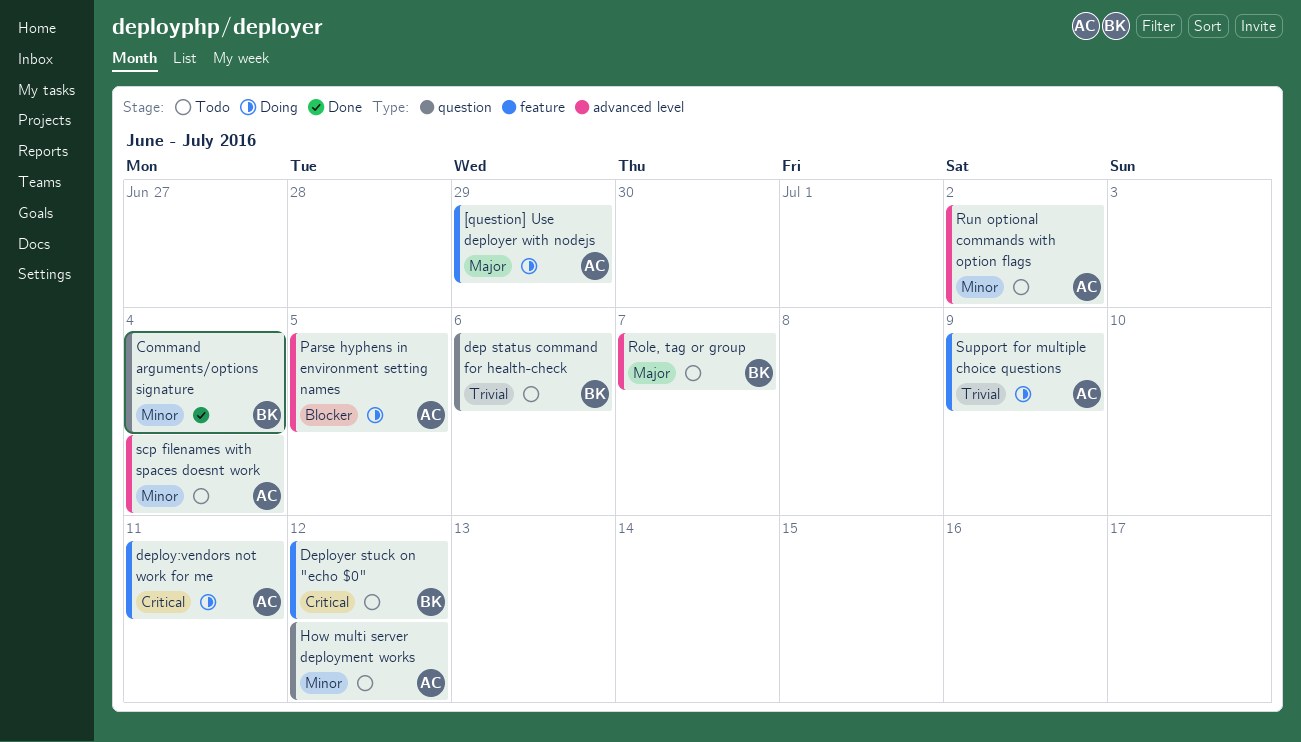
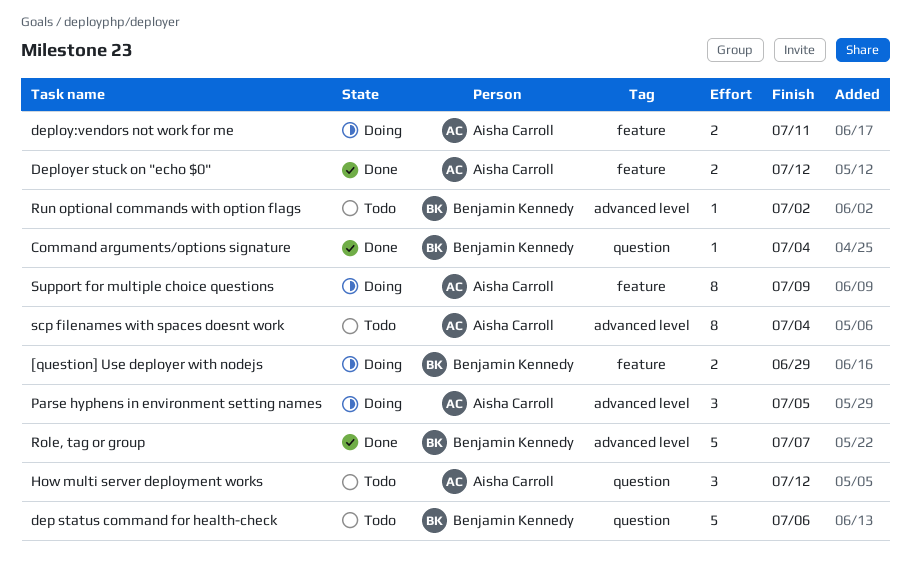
[question] Use deployer with nodejs, owner: Aisha Carroll -> Benjamin Kennedy
Deployer stuck on "echo $0", status: Todo -> Done
Deployer stuck on "echo $0", owner: Benjamin Kennedy -> Aisha Carroll
Role, tag or group, status: Todo -> Done
Run optional commands with option flags, owner: Aisha Carroll -> Benjamin Kennedy

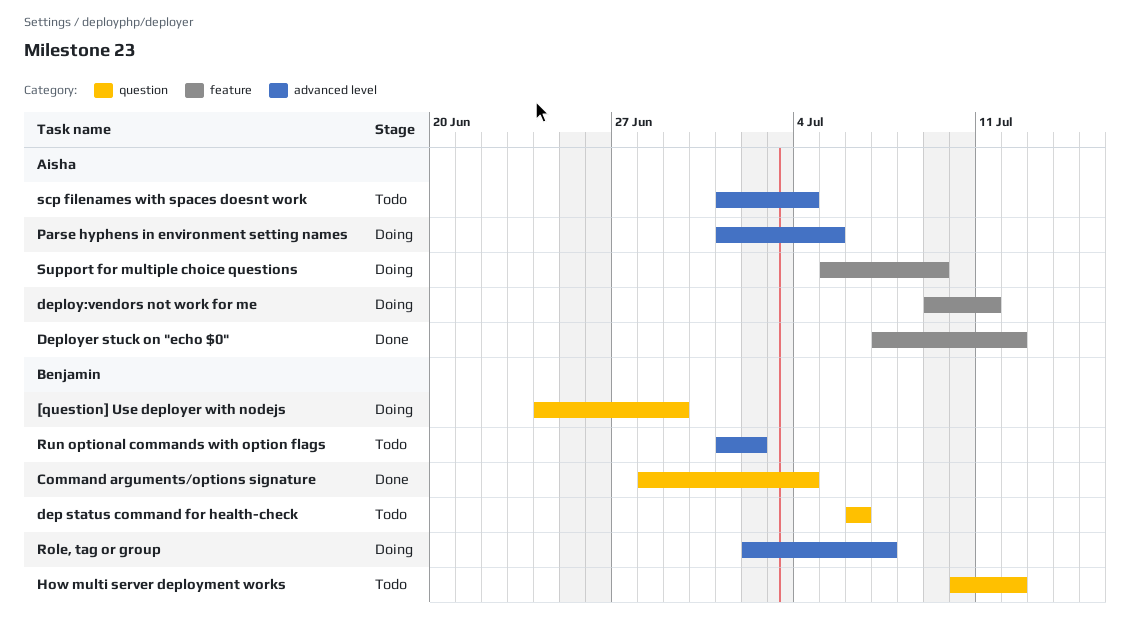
[question] Use deployer with nodejs, label: feature -> question
How multi server deployment works, owner: Aisha Carroll -> Benjamin Kennedy
Role, tag or group, status: Done -> Doing

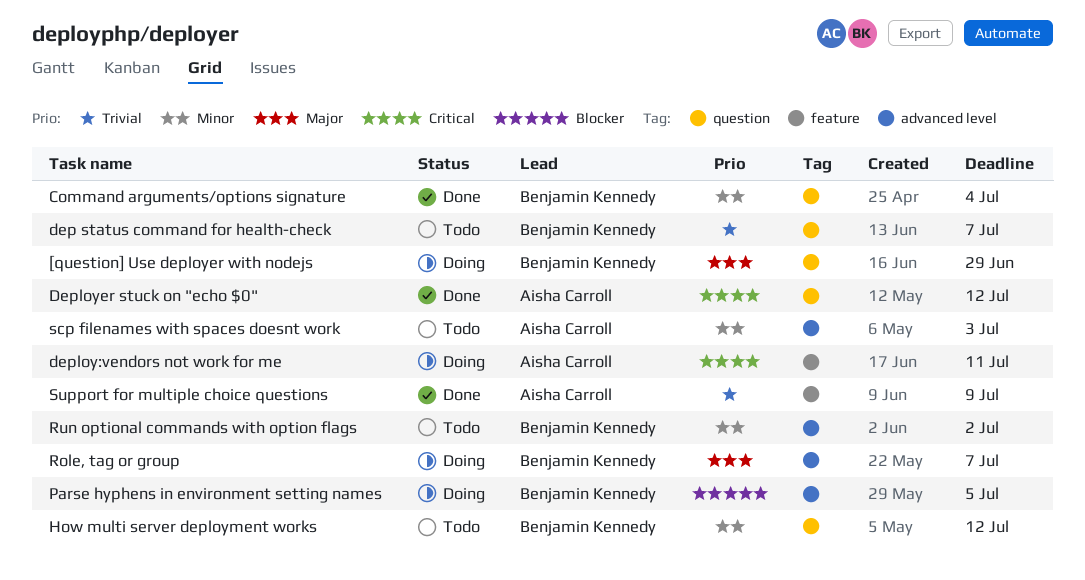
dep status command for health-check, due: Jul 6 -> Jul 7
Deployer stuck on "echo $0", label: feature -> question
Parse hyphens in environment setting names, owner: Aisha Carroll -> Benjamin Kennedy
scp filenames with spaces doesnt work, due: Jul 4 -> Jul 3
Support for multiple choice questions, status: Doing -> Done

